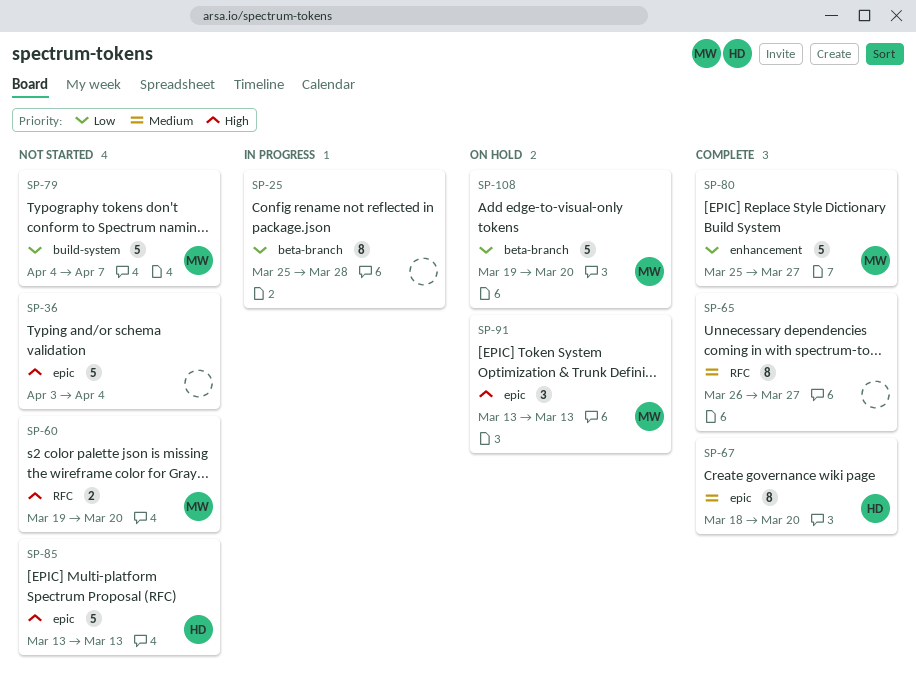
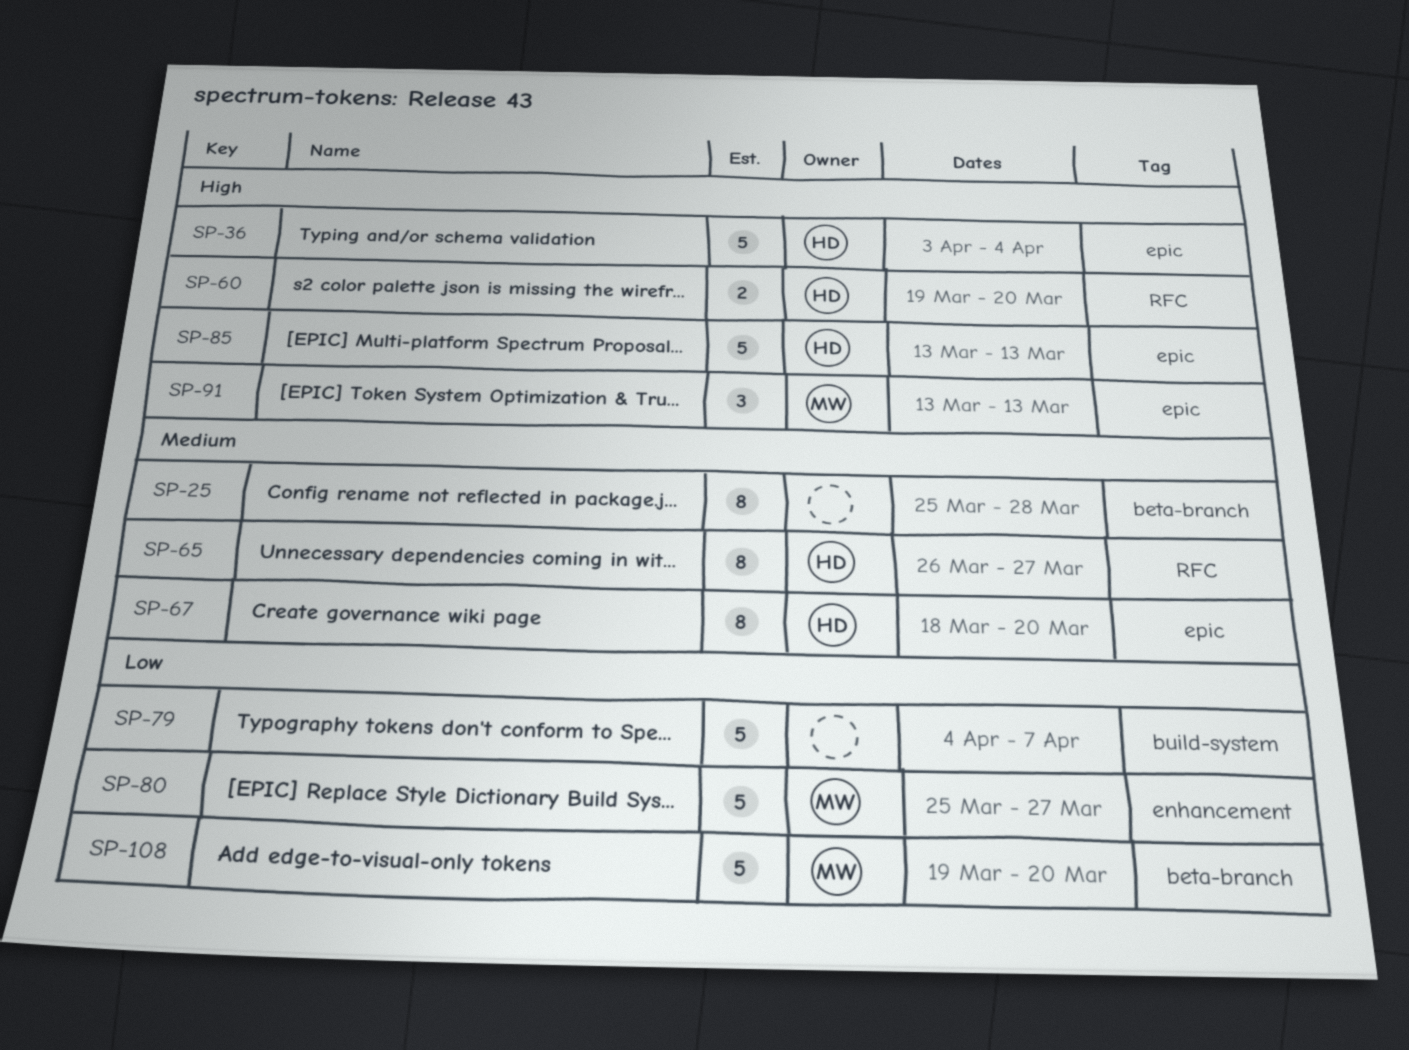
SP-25, priority: Low -> Medium
SP-36, owner: none -> HD
SP-60, owner: MW -> HD
SP-65, owner: none -> HD
SP-79, owner: MW -> none

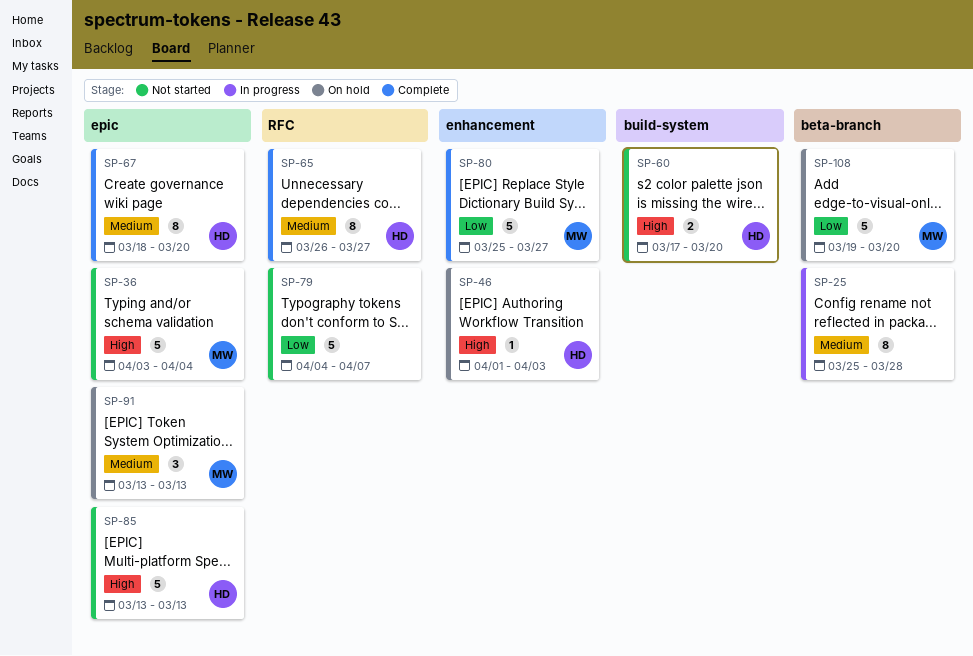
SP-36, owner: HD -> MW
SP-46: none -> present
SP-60, label: RFC -> build-system
SP-60, start: Mar 19 -> Mar 17
SP-79, label: build-system -> RFC
SP-91, priority: High -> Medium

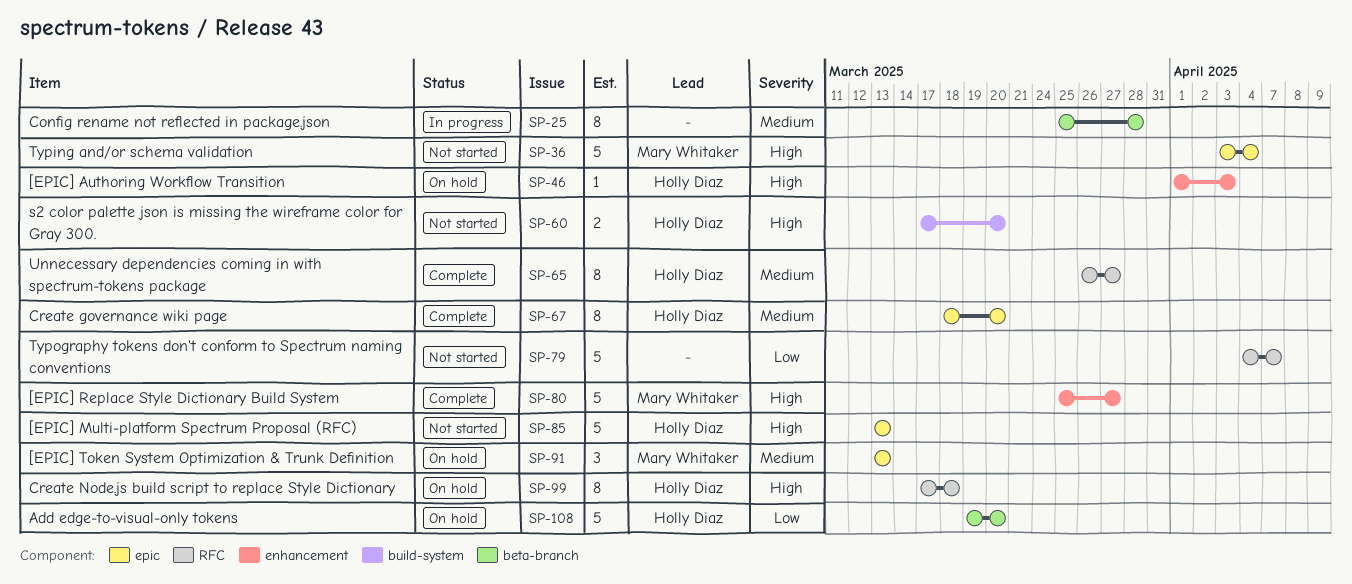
SP-80, priority: Low -> High
SP-99: none -> present
SP-108, owner: Mary Whitaker -> Holly Diaz

